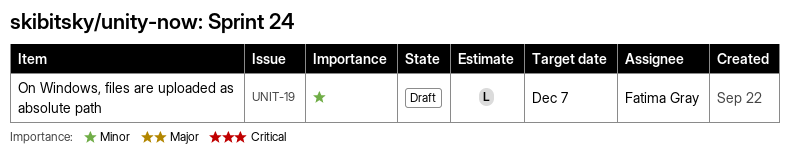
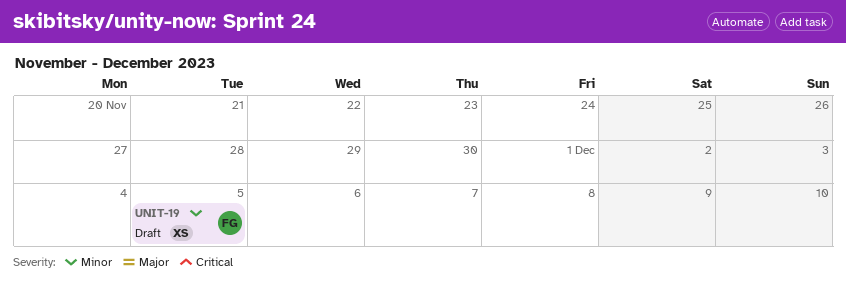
UNIT-19, estimate: L -> XS
UNIT-19, due: Dec 7 -> Dec 5

